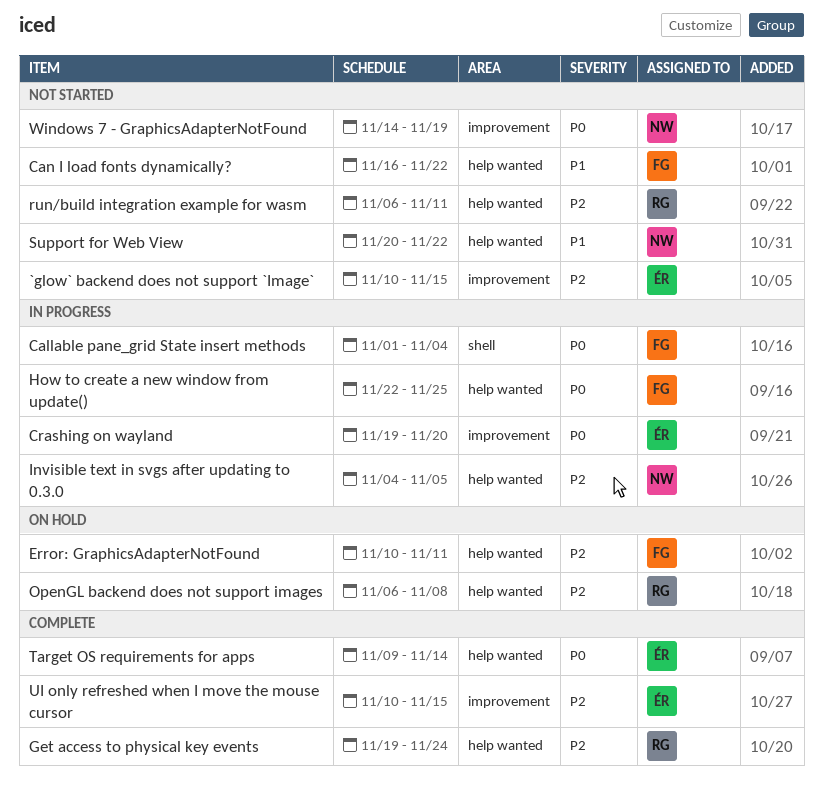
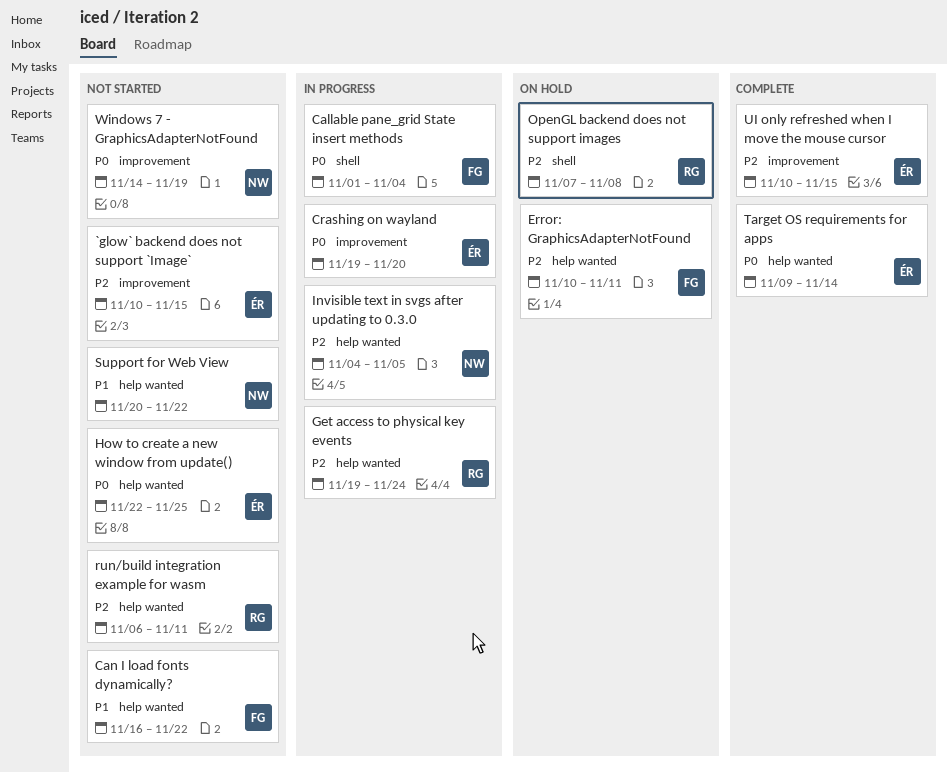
Get access to physical key events, status: Complete -> In progress
How to create a new window from update(), status: In progress -> Not started
How to create a new window from update(), owner: FG -> ÉR
OpenGL backend does not support images, label: help wanted -> shell
OpenGL backend does not support images, start: Nov 6 -> Nov 7

